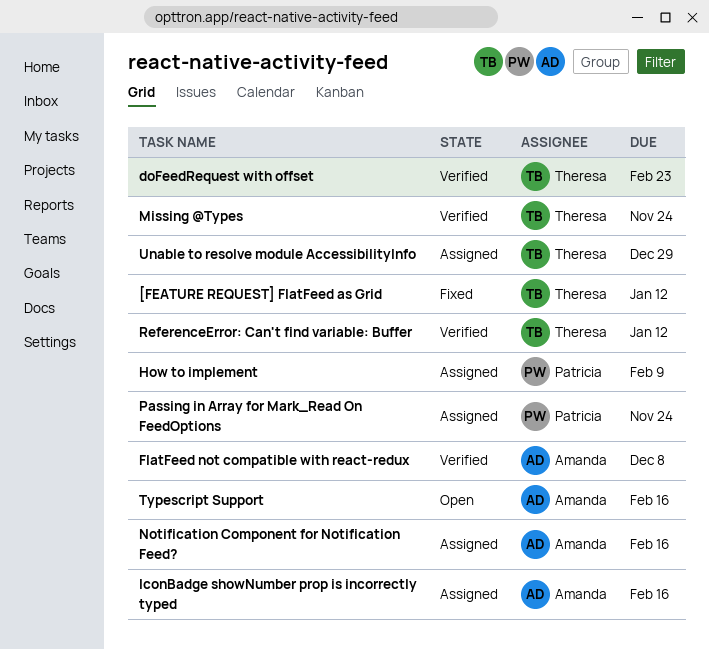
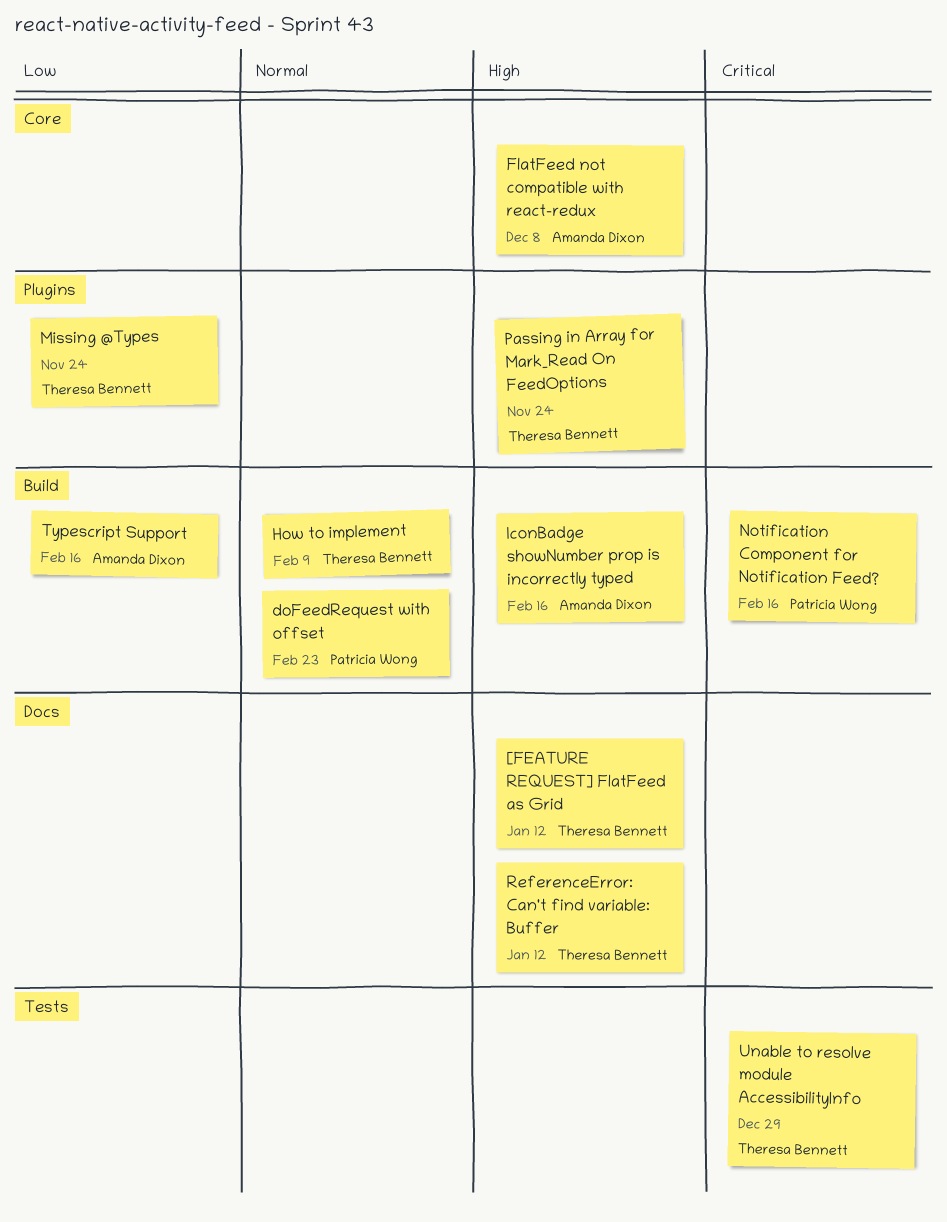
doFeedRequest with offset, owner: Theresa Bennett -> Patricia Wong
How to implement, owner: Patricia Wong -> Theresa Bennett
Notification Component for Notification Feed?, owner: Amanda Dixon -> Patricia Wong
Passing in Array for Mark_Read On FeedOptions, owner: Patricia Wong -> Theresa Bennett

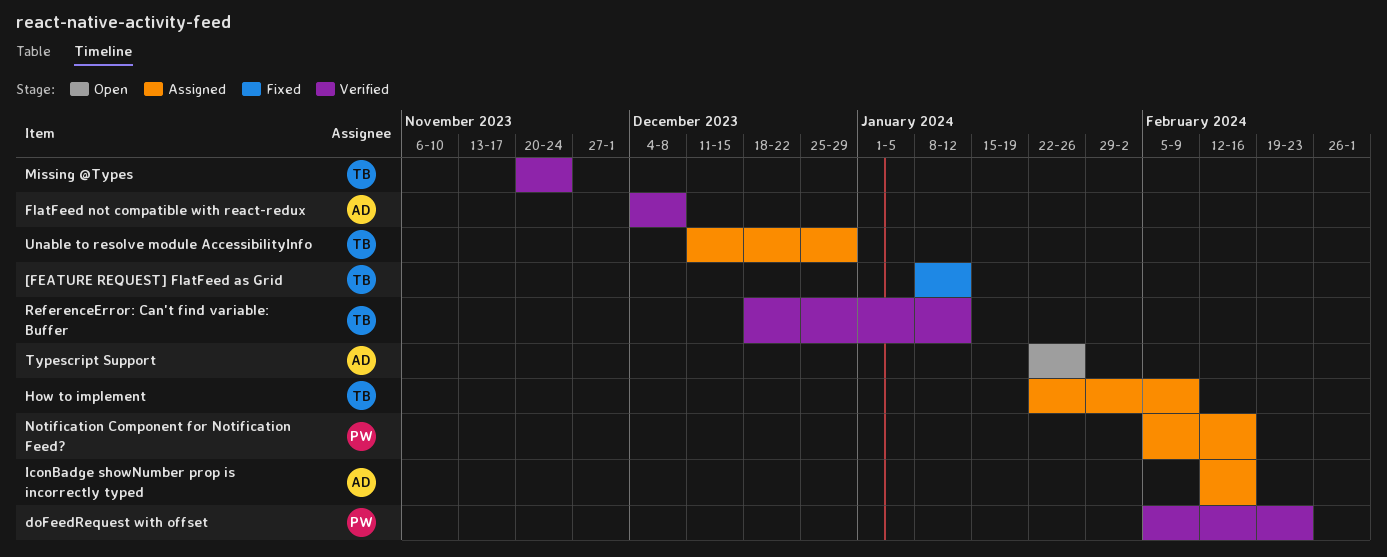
Passing in Array for Mark_Read On FeedOptions: present -> none
Typescript Support, due: Feb 16 -> Jan 26

